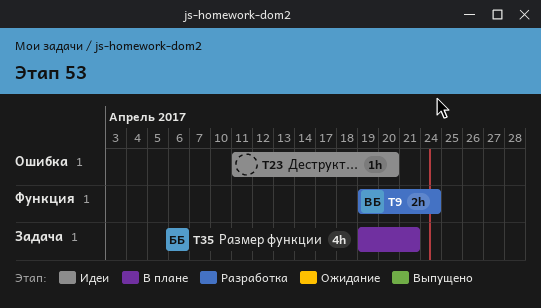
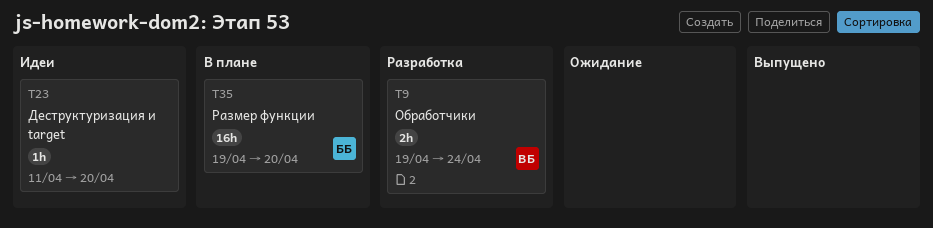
T35, estimate: 4h -> 16h
T35, due: Apr 21 -> Apr 20

